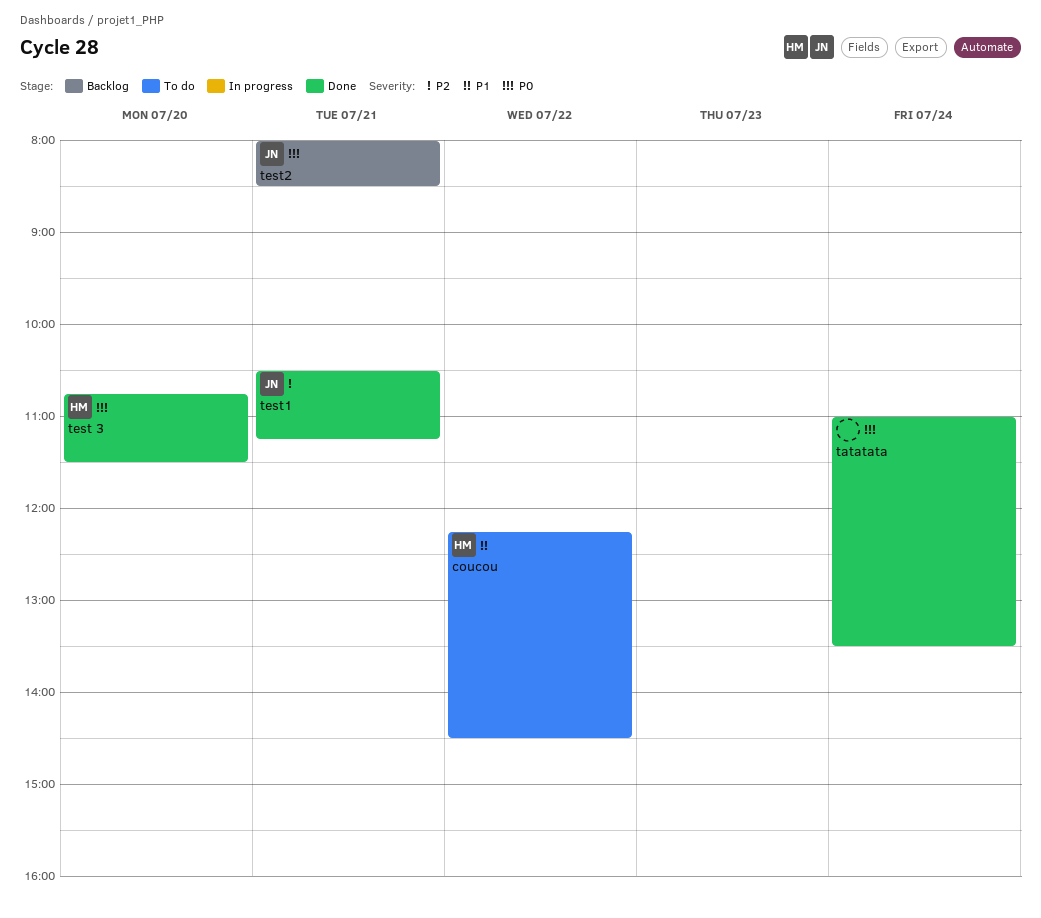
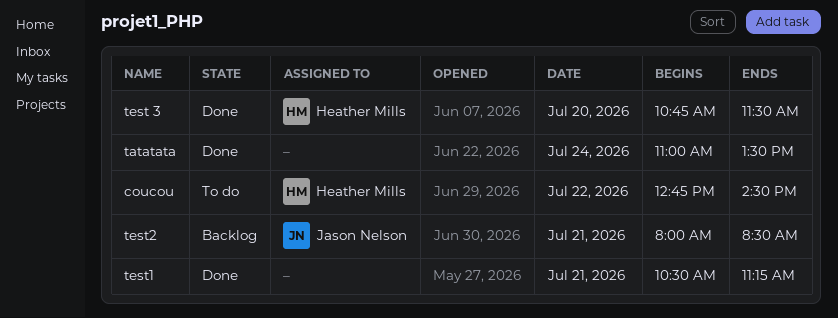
coucou, begins: 12:15 -> 12:45
test1, owner: Jason Nelson -> none

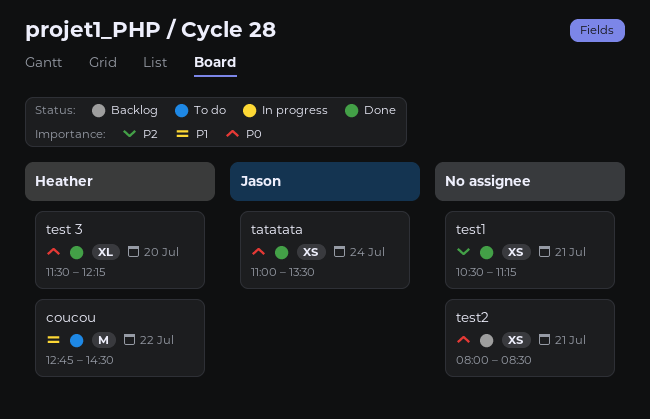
tatatata, owner: none -> Jason Nelson
test 3, begins: 10:45 -> 11:30
test 3, ends: 11:30 -> 12:15
test2, owner: Jason Nelson -> none

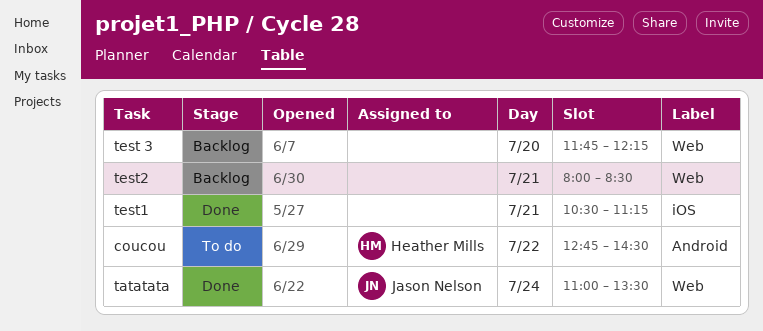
test 3, status: Done -> Backlog
test 3, owner: Heather Mills -> none
test 3, begins: 11:30 -> 11:45

